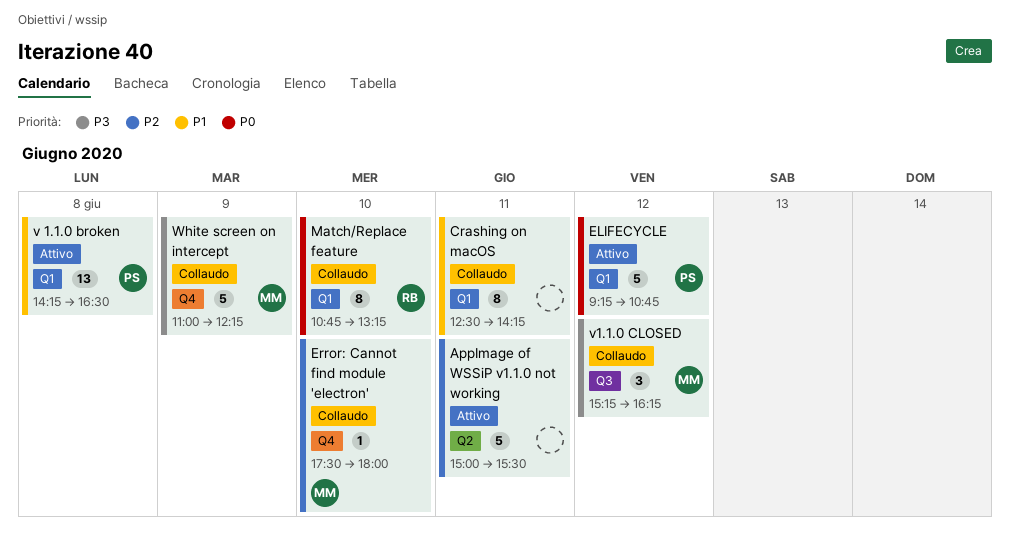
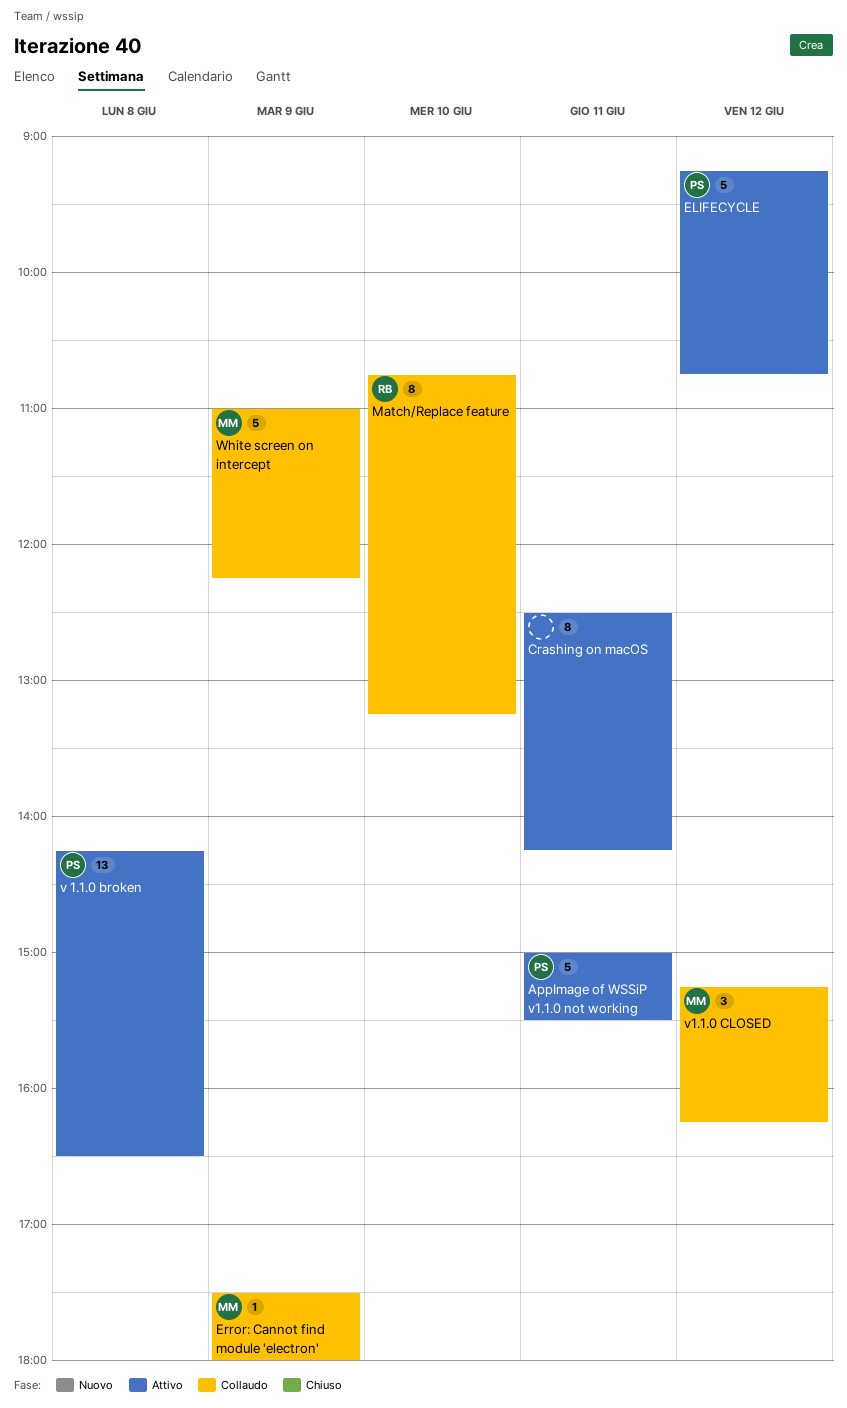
AppImage of WSSiP v1.1.0 not working, owner: none -> PS
Crashing on macOS, status: Collaudo -> Attivo
Error: Cannot find module 'electron', day: Jun 10 -> Jun 9

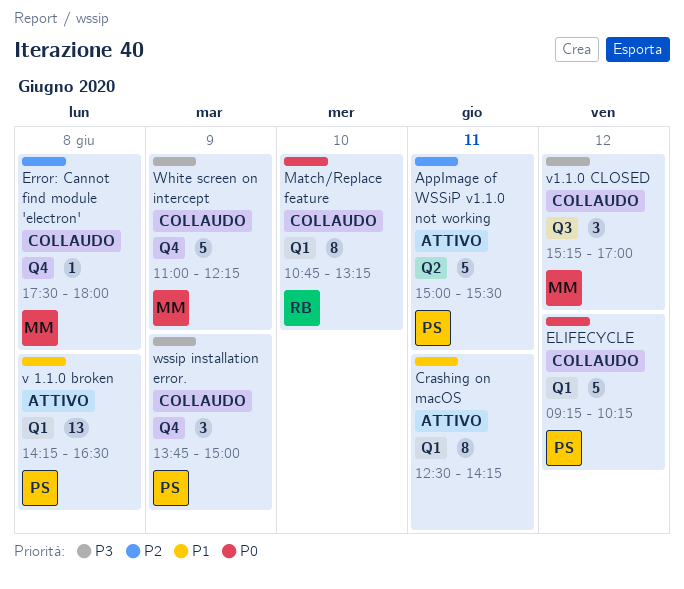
ELIFECYCLE, status: Attivo -> Collaudo
ELIFECYCLE, ends: 10:45 -> 10:15
Error: Cannot find module 'electron', day: Jun 9 -> Jun 8
v1.1.0 CLOSED, ends: 16:15 -> 17:00
wssip installation error.: none -> present

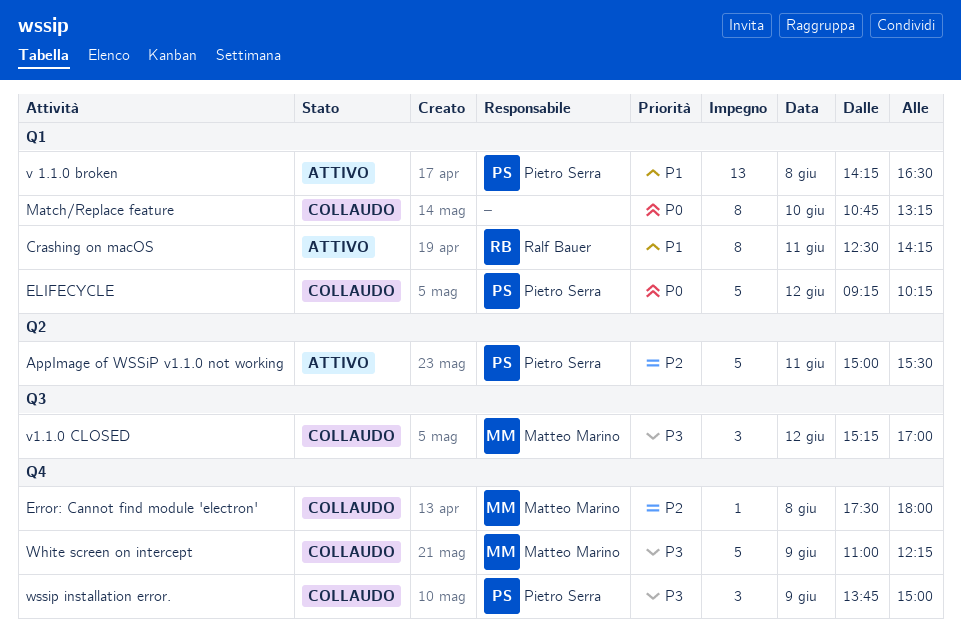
Crashing on macOS, owner: none -> Ralf Bauer
Match/Replace feature, owner: Ralf Bauer -> none

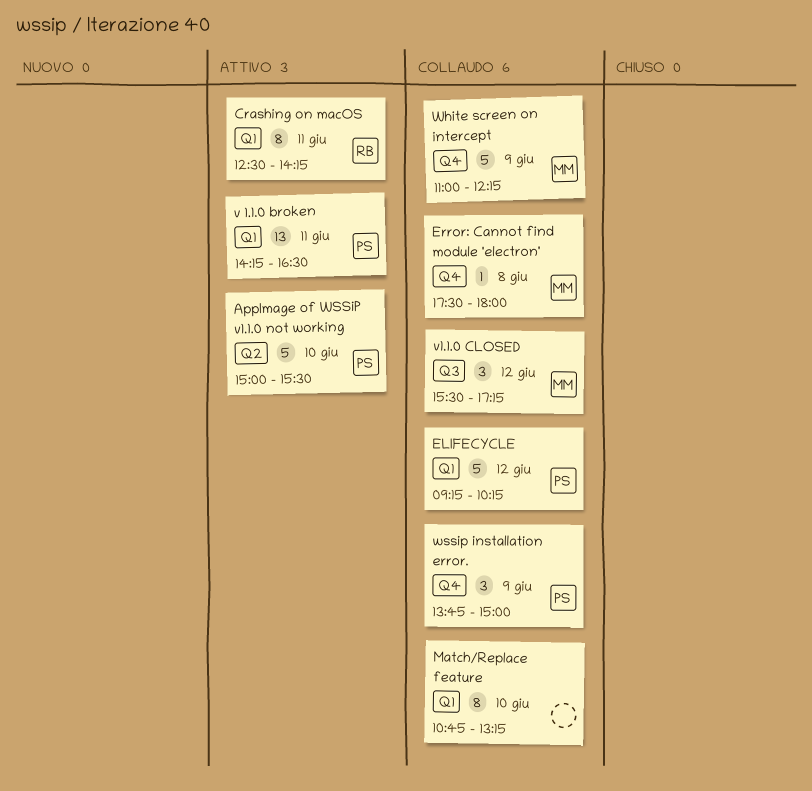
AppImage of WSSiP v1.1.0 not working, day: Jun 11 -> Jun 10
v 1.1.0 broken, day: Jun 8 -> Jun 11
v1.1.0 CLOSED, begins: 15:15 -> 15:30
v1.1.0 CLOSED, ends: 17:00 -> 17:15

